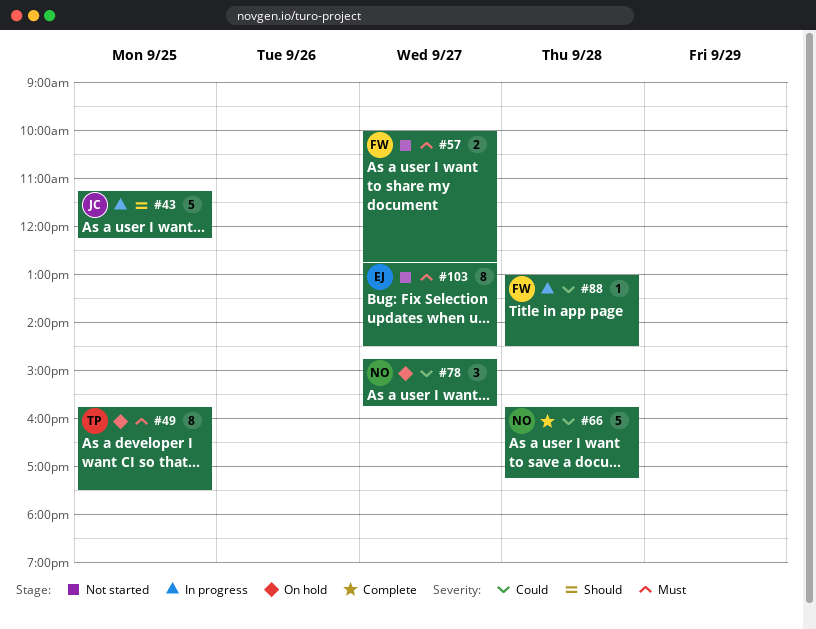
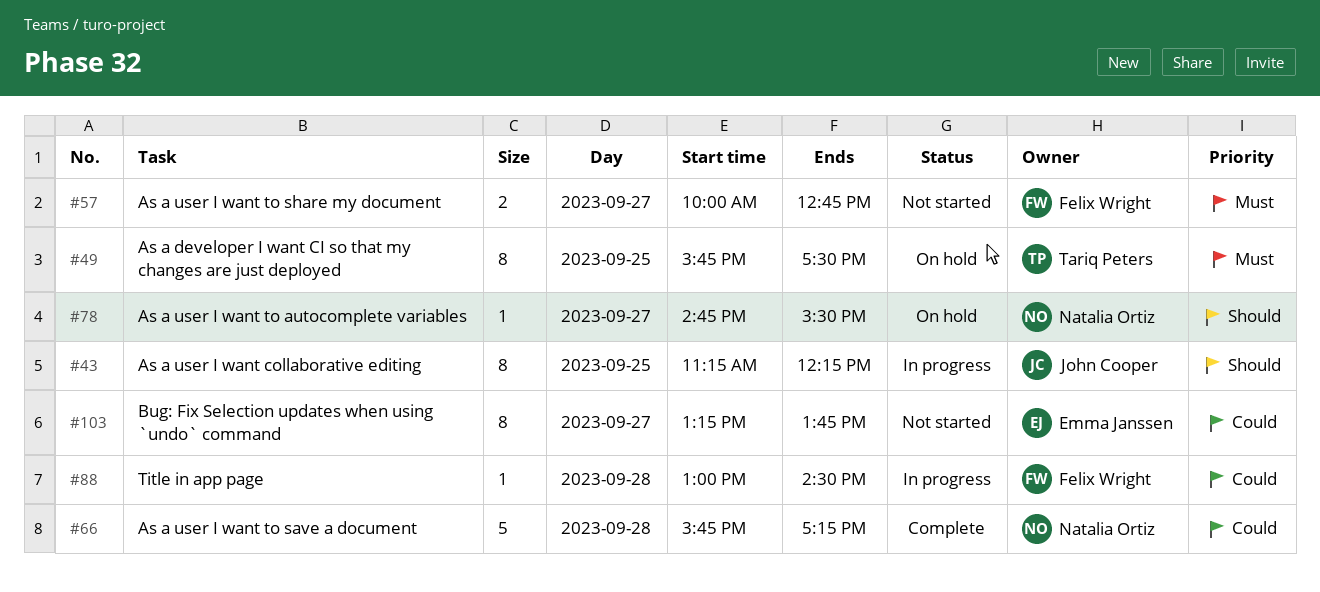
#43, estimate: 5 -> 8
#78, priority: Could -> Should
#78, estimate: 3 -> 1
#78, ends: 15:45 -> 15:30
#103, priority: Must -> Could
#103, begins: 12:45 -> 13:15
#103, ends: 14:30 -> 13:45

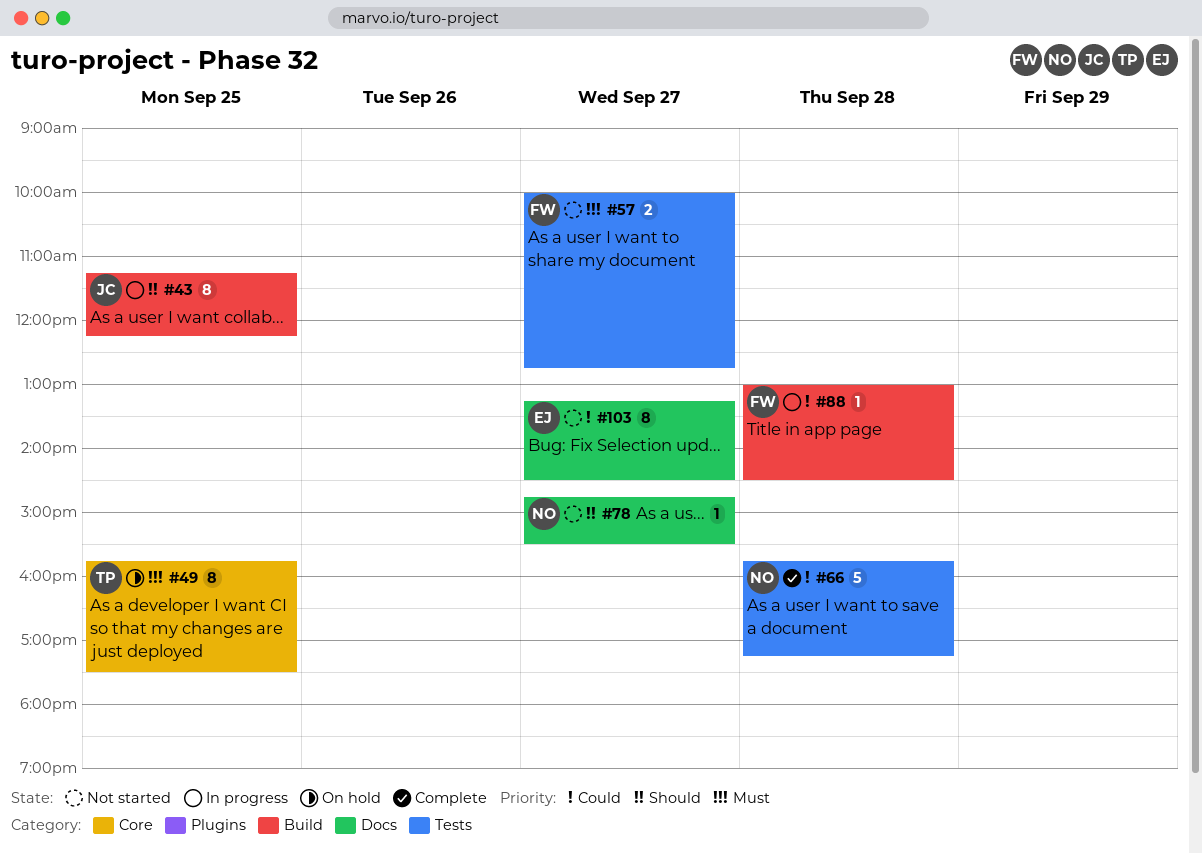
#78, status: On hold -> Not started
#103, ends: 13:45 -> 14:30

